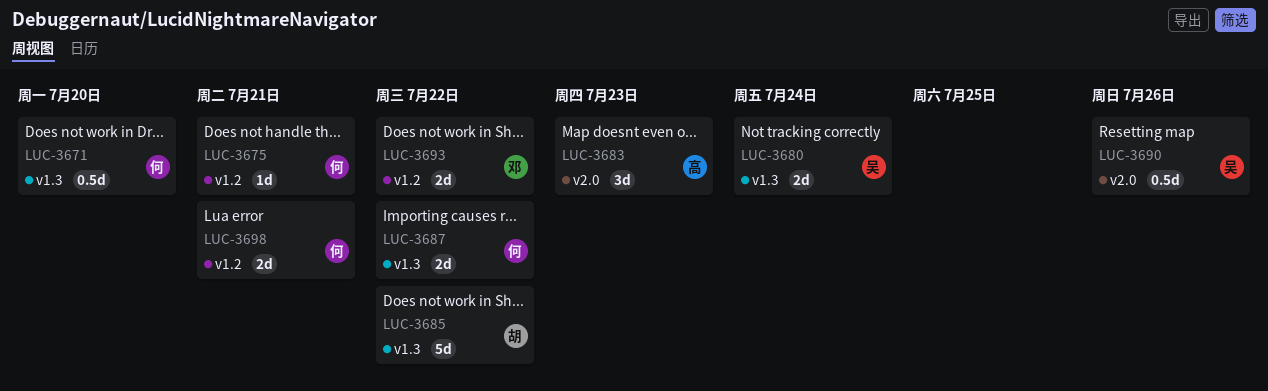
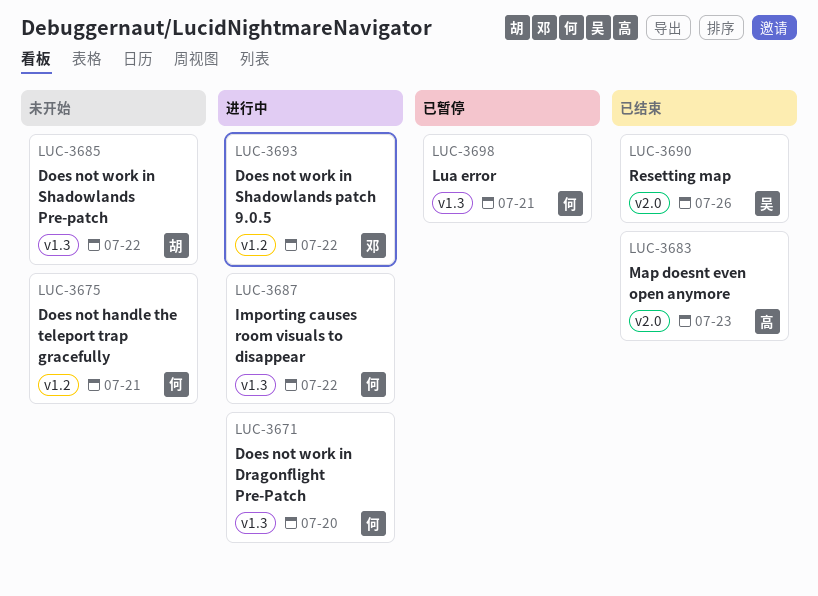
LUC-3680: present -> none
LUC-3698, label: v1.2 -> v1.3

